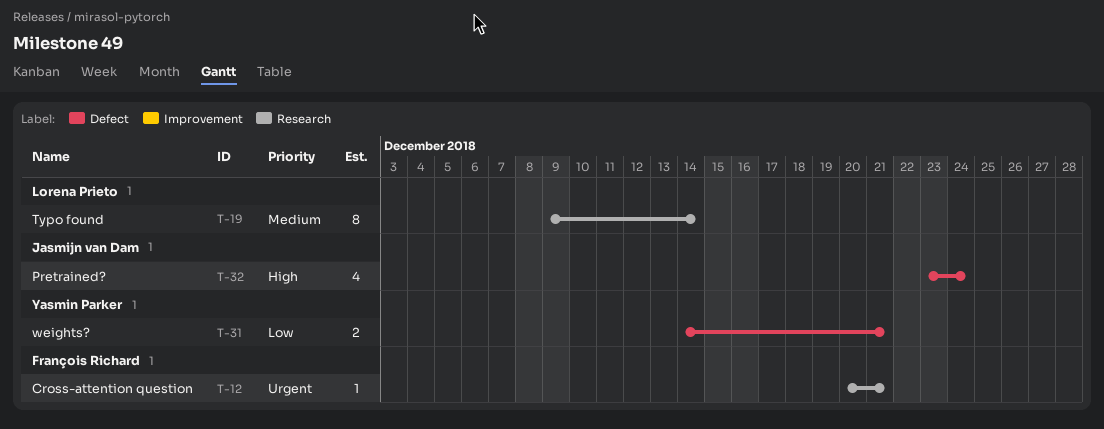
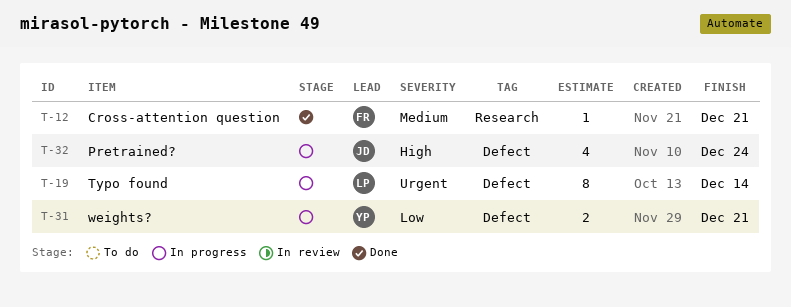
T-12, priority: Urgent -> Medium
T-19, priority: Medium -> Urgent
T-19, label: Research -> Defect

